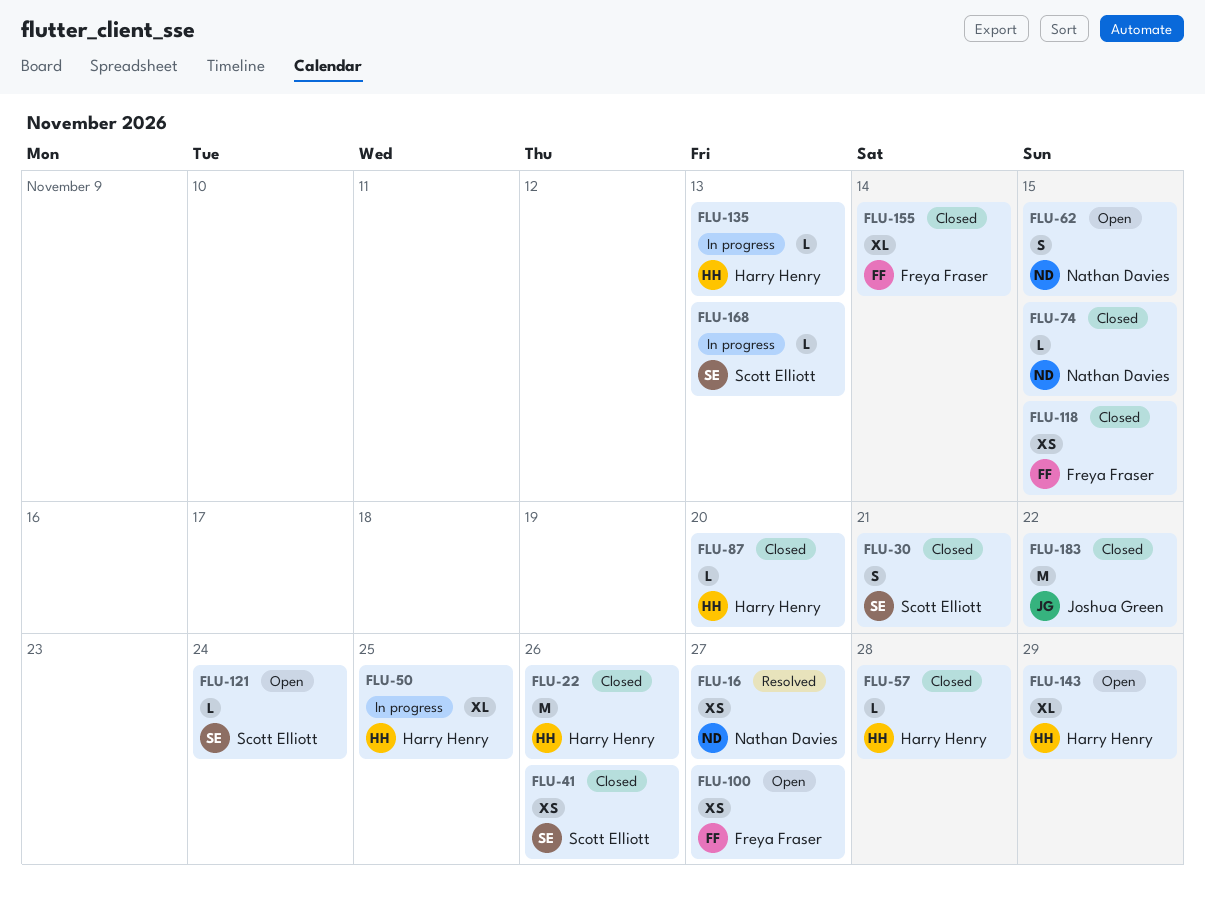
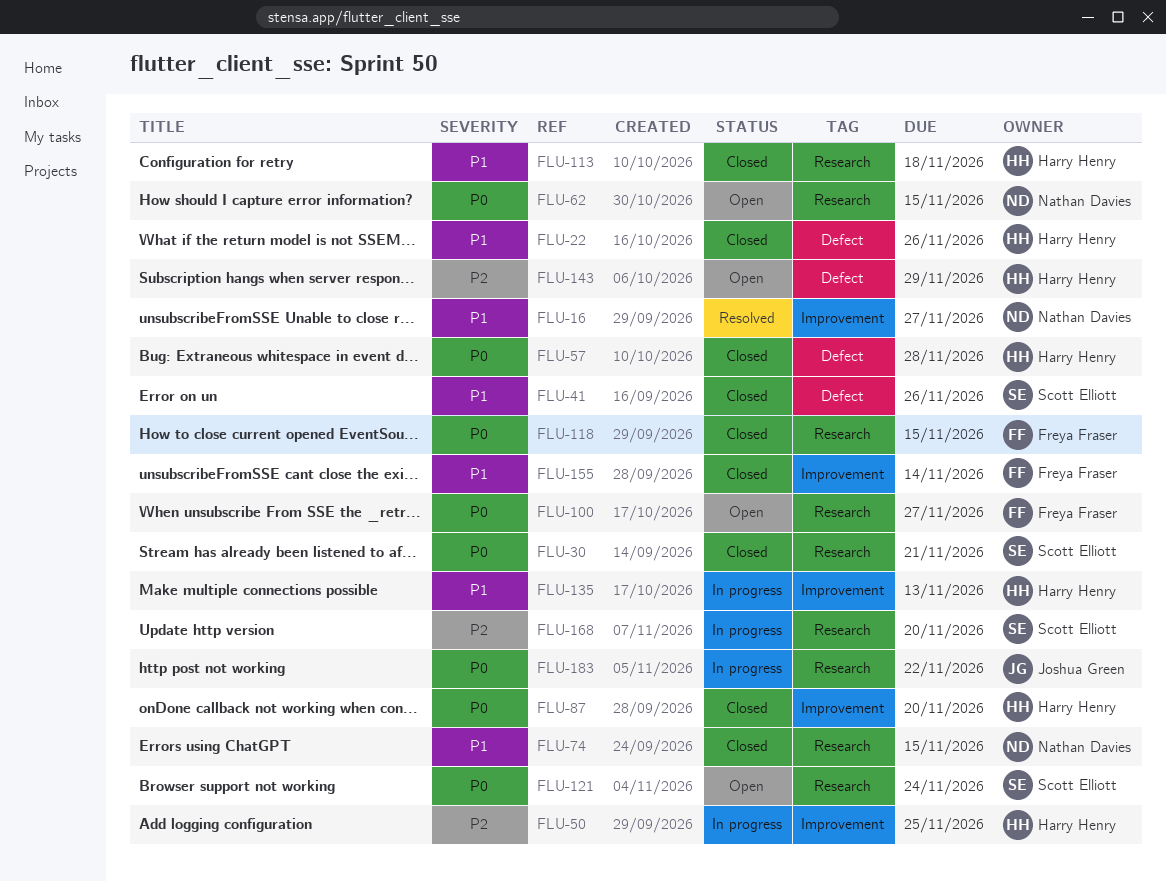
FLU-113: none -> present
FLU-168, due: Nov 13 -> Nov 20
FLU-183, status: Closed -> In progress

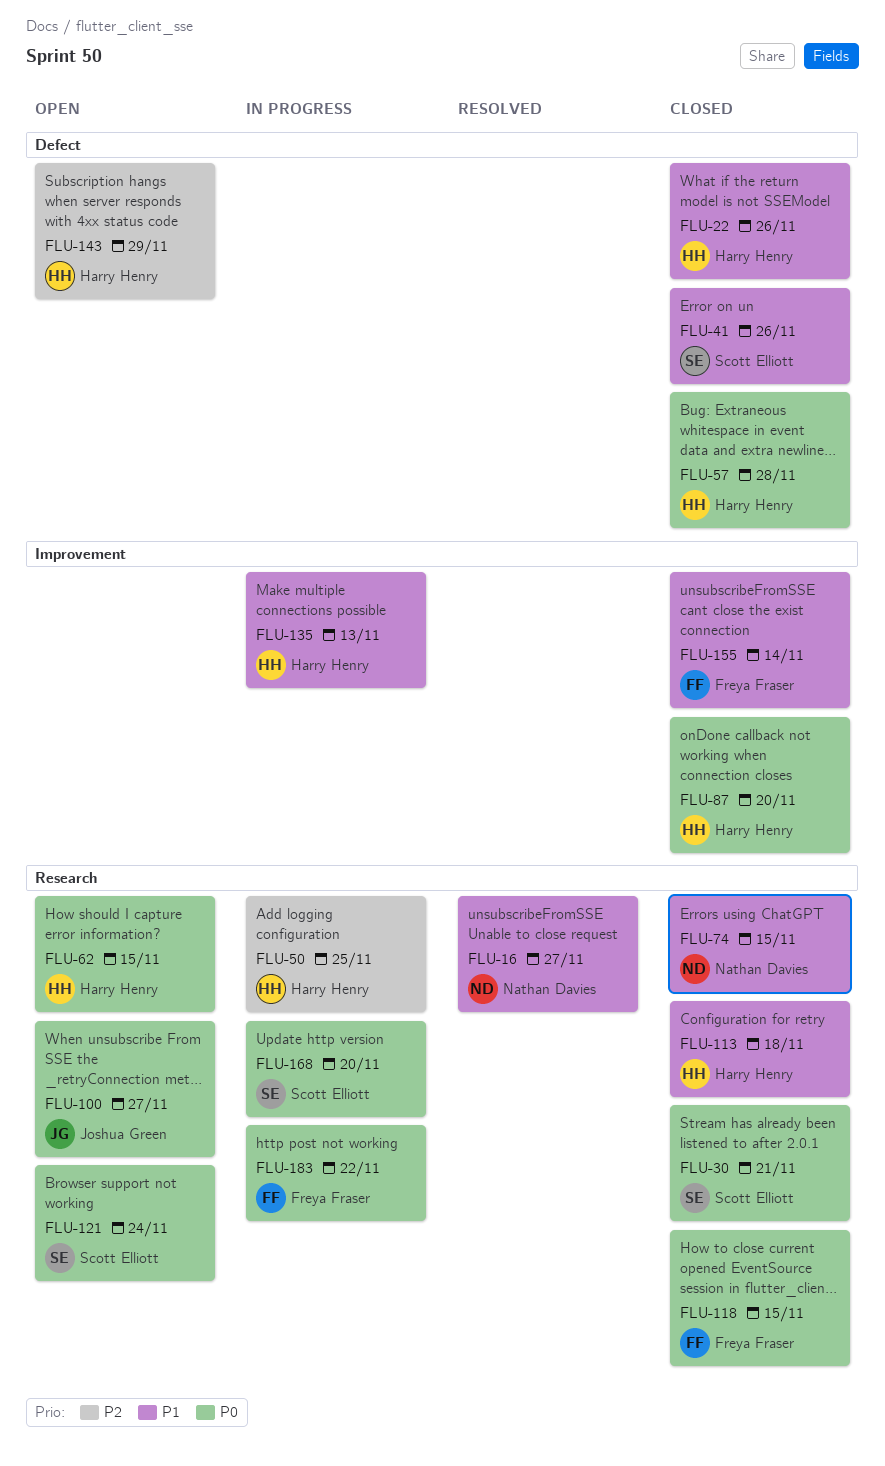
FLU-16, label: Improvement -> Research
FLU-50, label: Improvement -> Research
FLU-62, owner: Nathan Davies -> Harry Henry
FLU-100, owner: Freya Fraser -> Joshua Green
FLU-168, priority: P2 -> P0
FLU-183, owner: Joshua Green -> Freya Fraser

